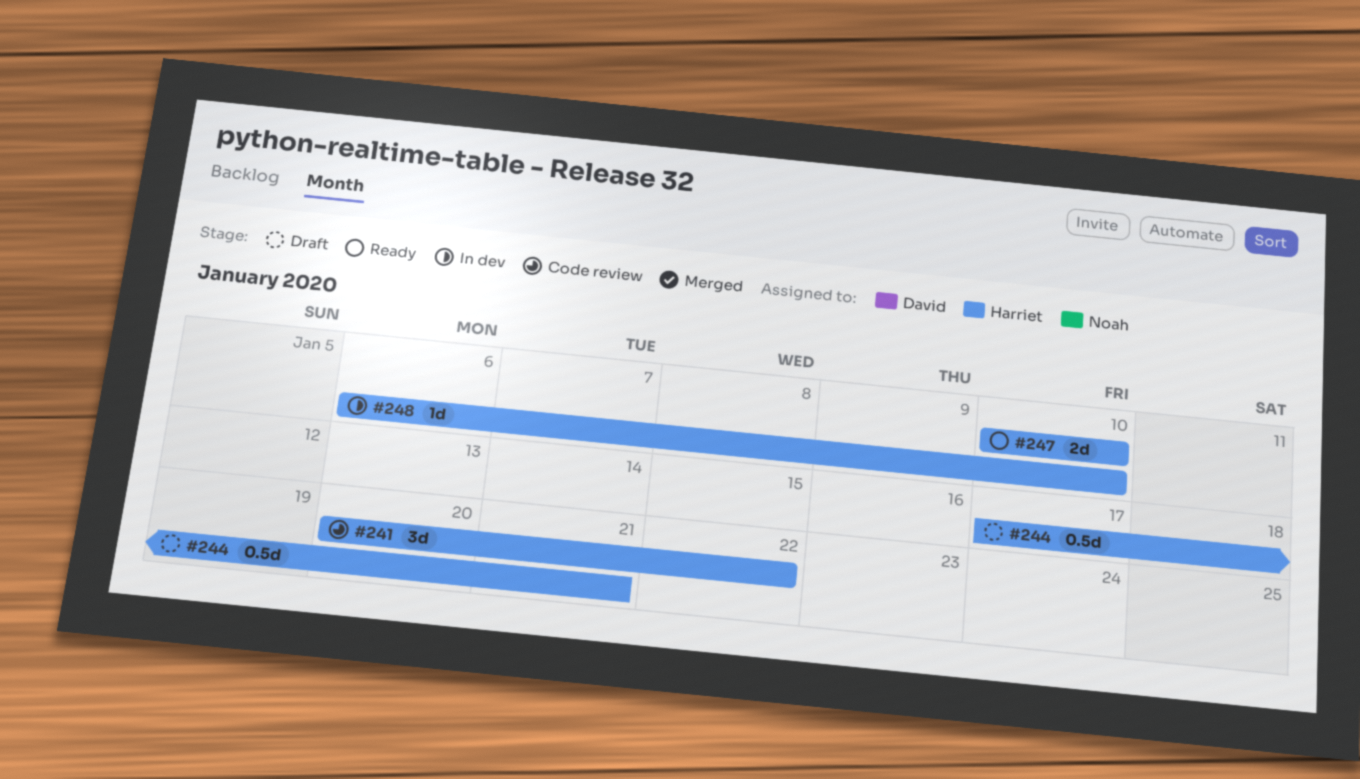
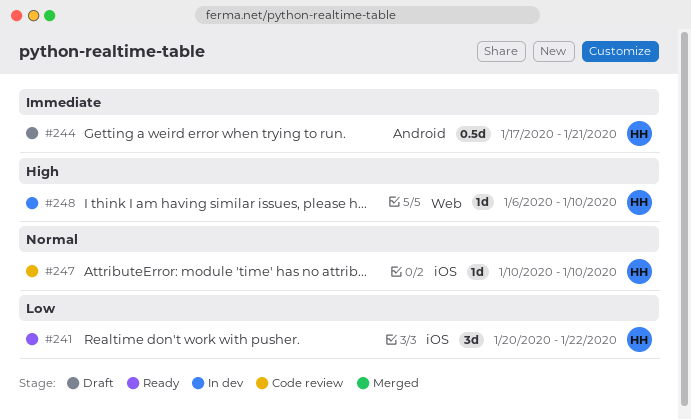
#241, status: Code review -> Ready
#247, status: Ready -> Code review
#247, estimate: 2d -> 1d

